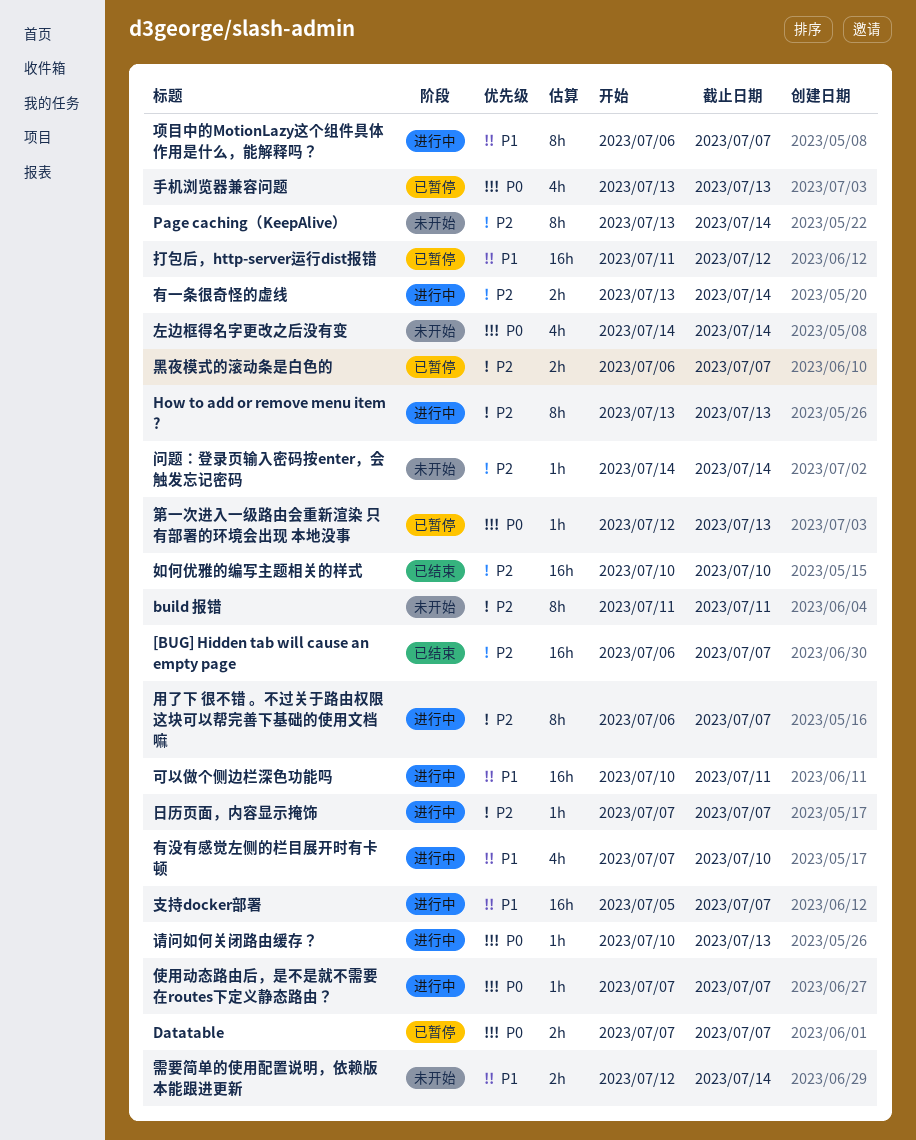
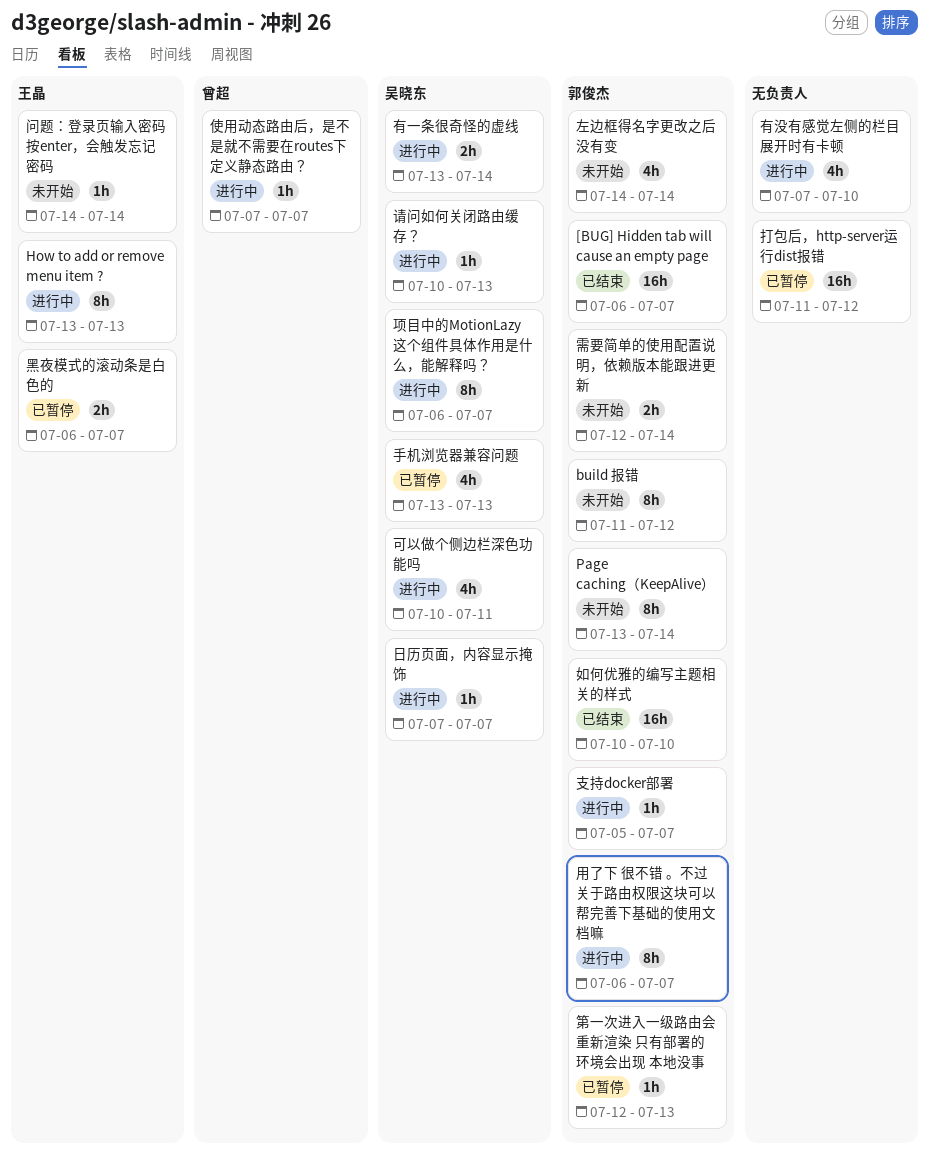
build 报错, due: Jul 11 -> Jul 12
Datatable: present -> none
可以做个侧边栏深色功能吗, estimate: 16h -> 4h
支持docker部署, estimate: 16h -> 1h

